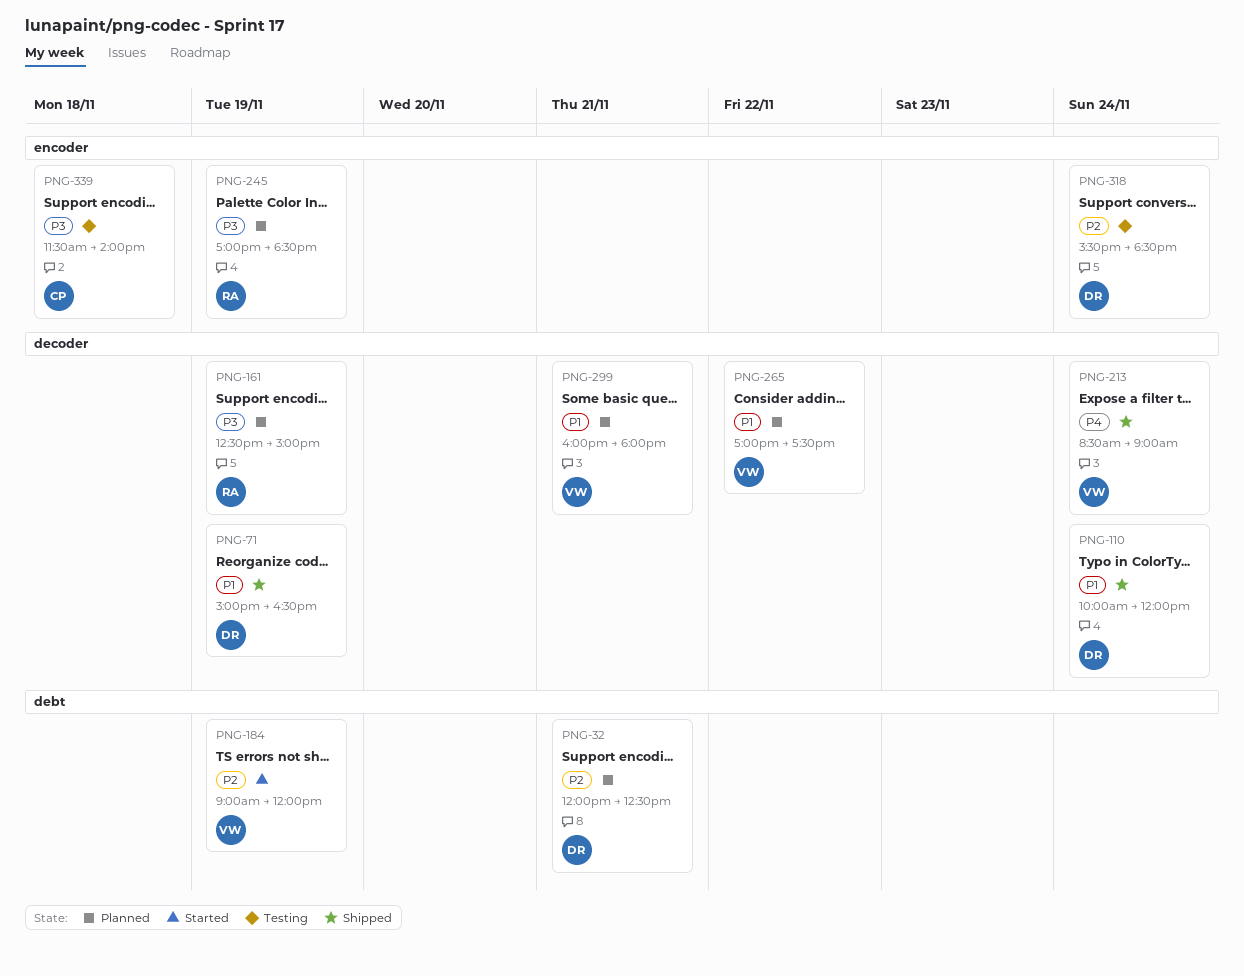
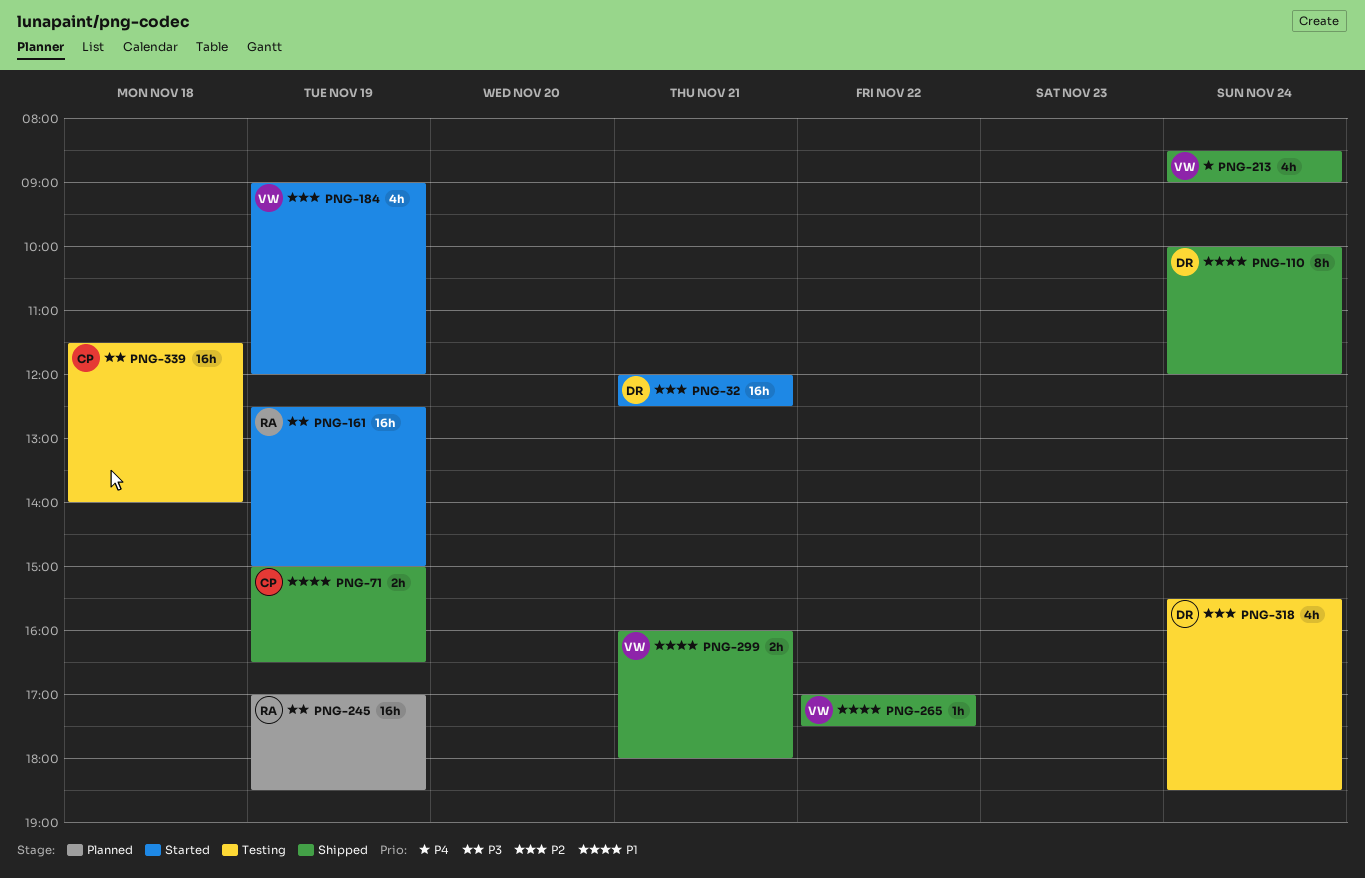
PNG-32, status: Planned -> Started
PNG-71, owner: DR -> CP
PNG-161, status: Planned -> Started
PNG-265, status: Planned -> Shipped
PNG-299, status: Planned -> Shipped

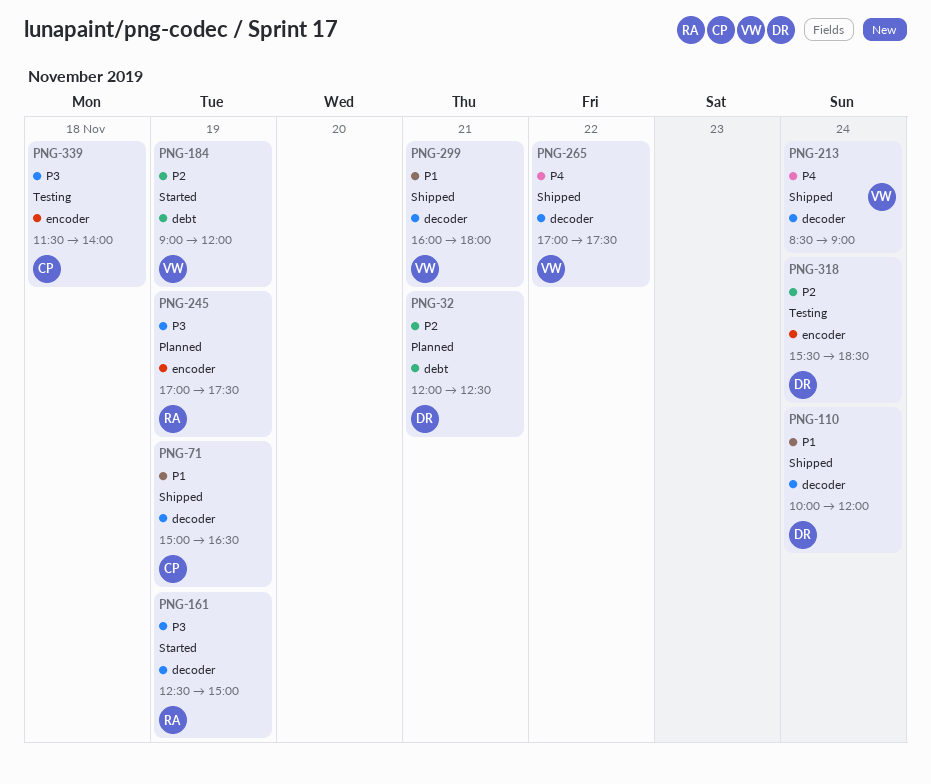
PNG-32, status: Started -> Planned
PNG-245, ends: 18:30 -> 17:30
PNG-265, priority: P1 -> P4

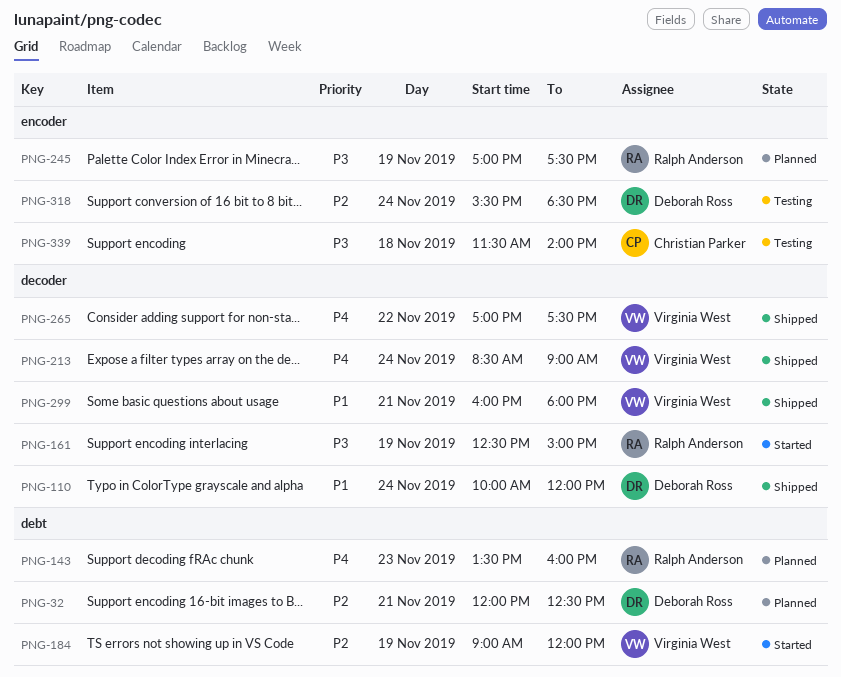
PNG-71: present -> none
PNG-143: none -> present

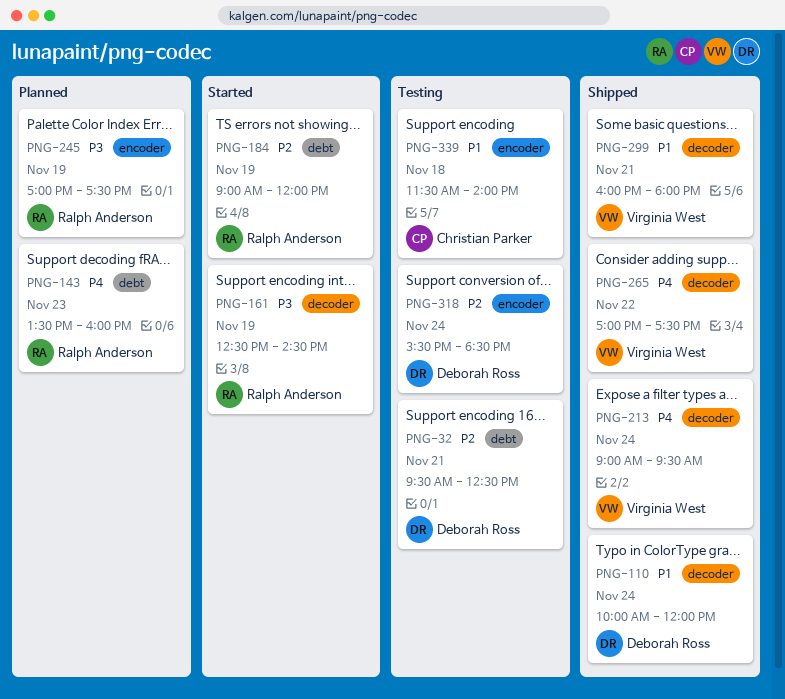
PNG-32, status: Planned -> Testing
PNG-32, begins: 12:00 -> 09:30
PNG-161, ends: 15:00 -> 14:30
PNG-184, owner: Virginia West -> Ralph Anderson
PNG-213, begins: 08:30 -> 09:00
PNG-213, ends: 09:00 -> 09:30
PNG-339, priority: P3 -> P1

